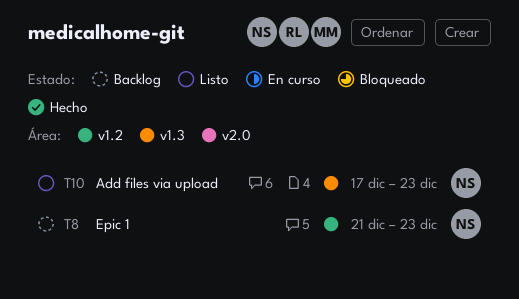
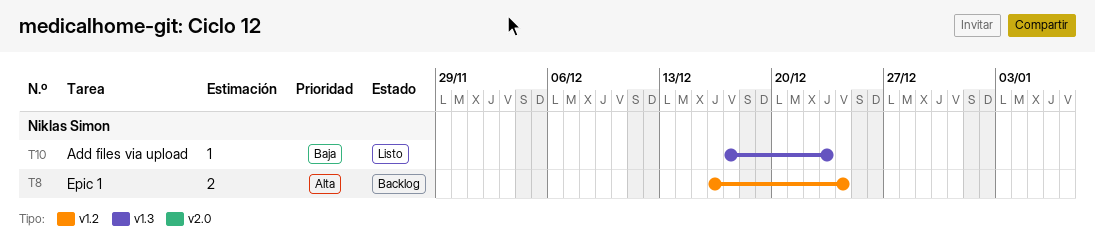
T8, start: Dec 21 -> Dec 16
T8, due: Dec 23 -> Dec 24

